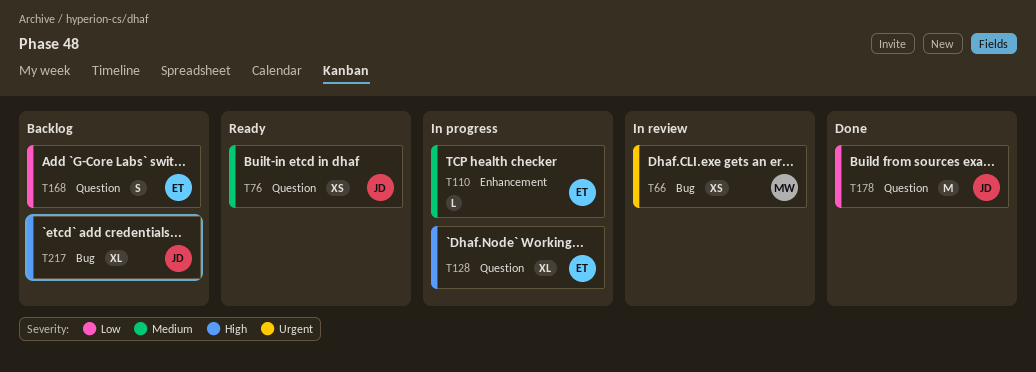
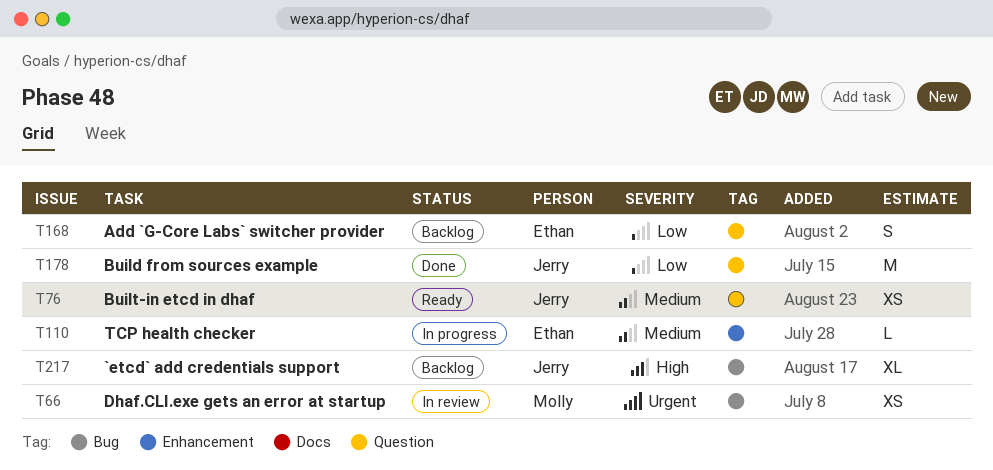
T128: present -> none

